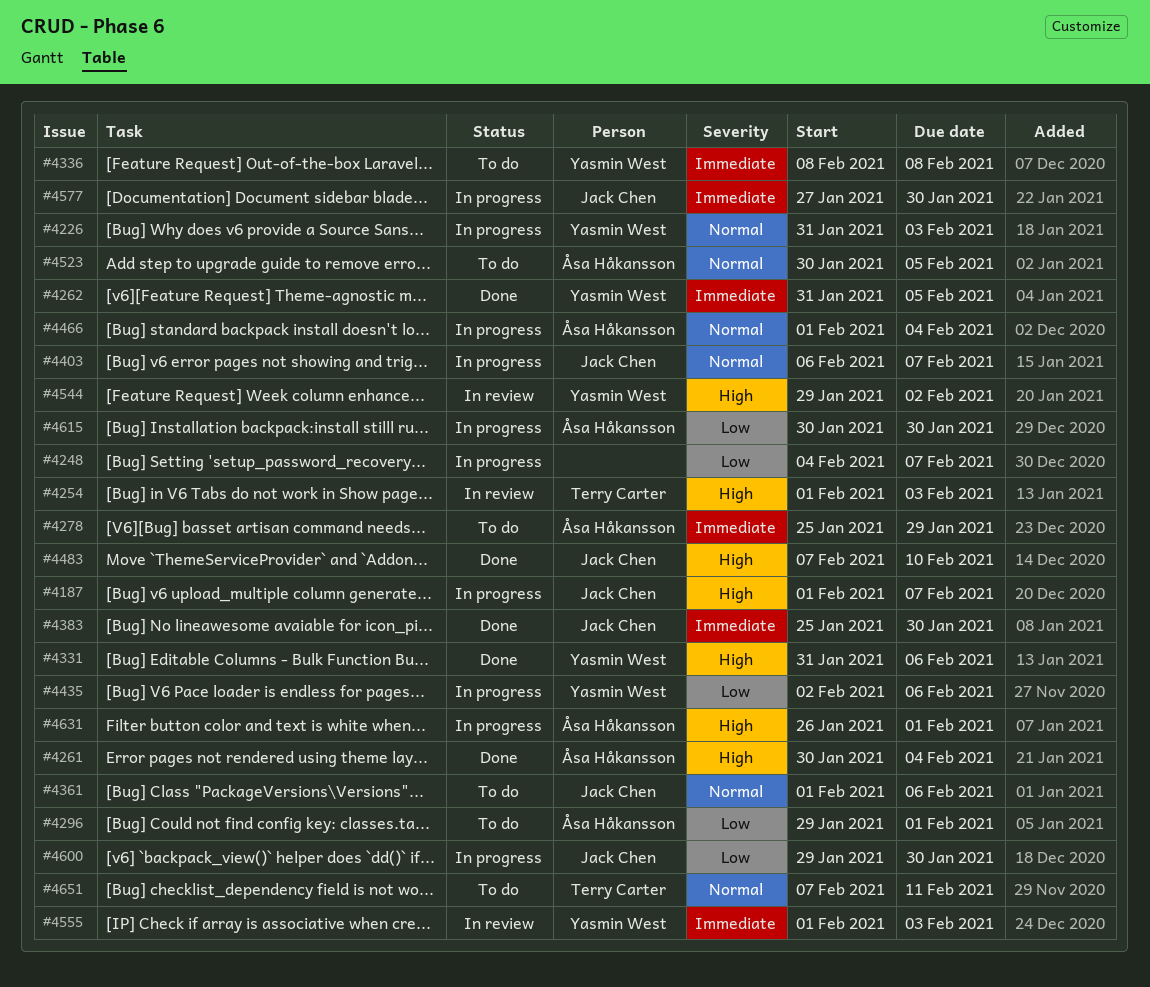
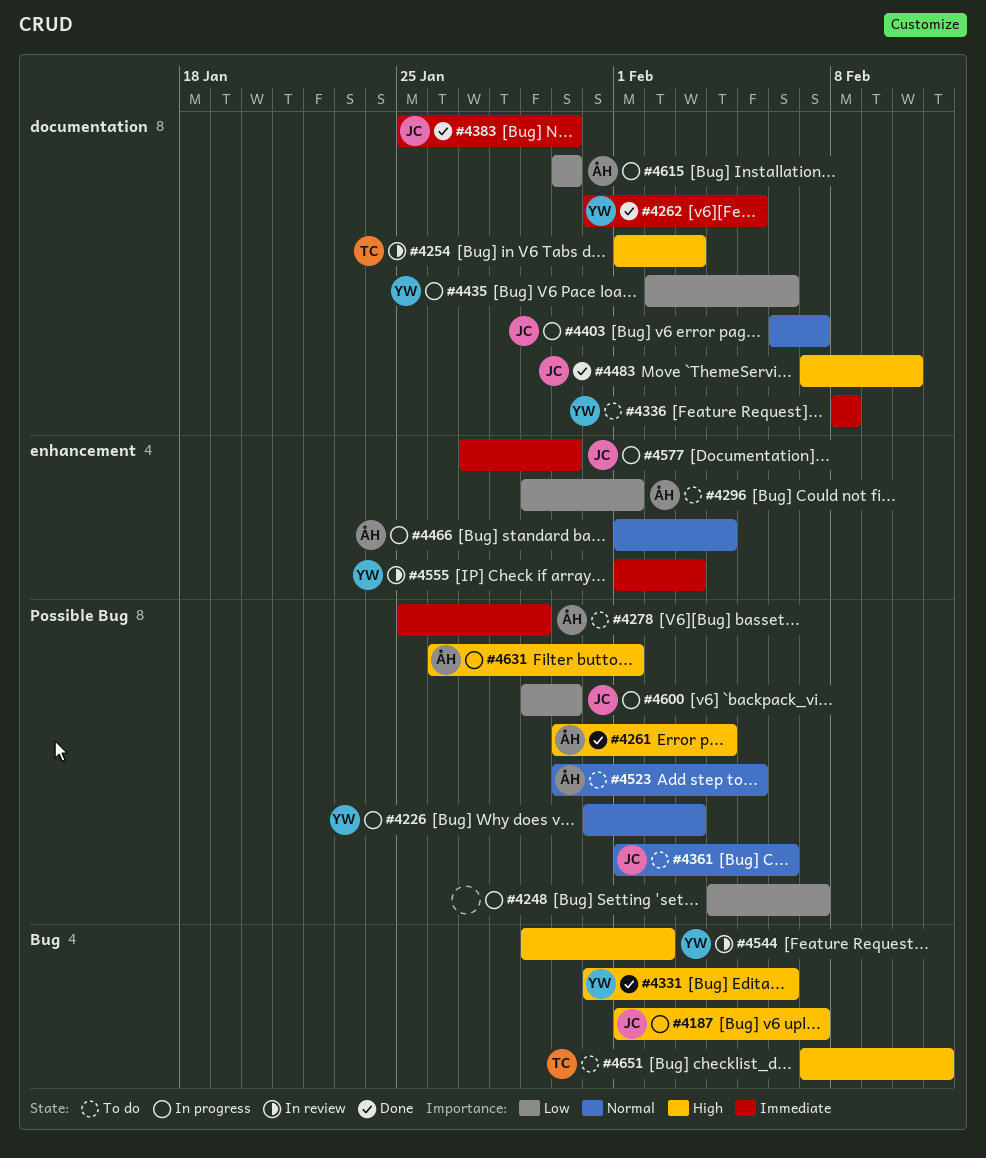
#4651, priority: Normal -> High

